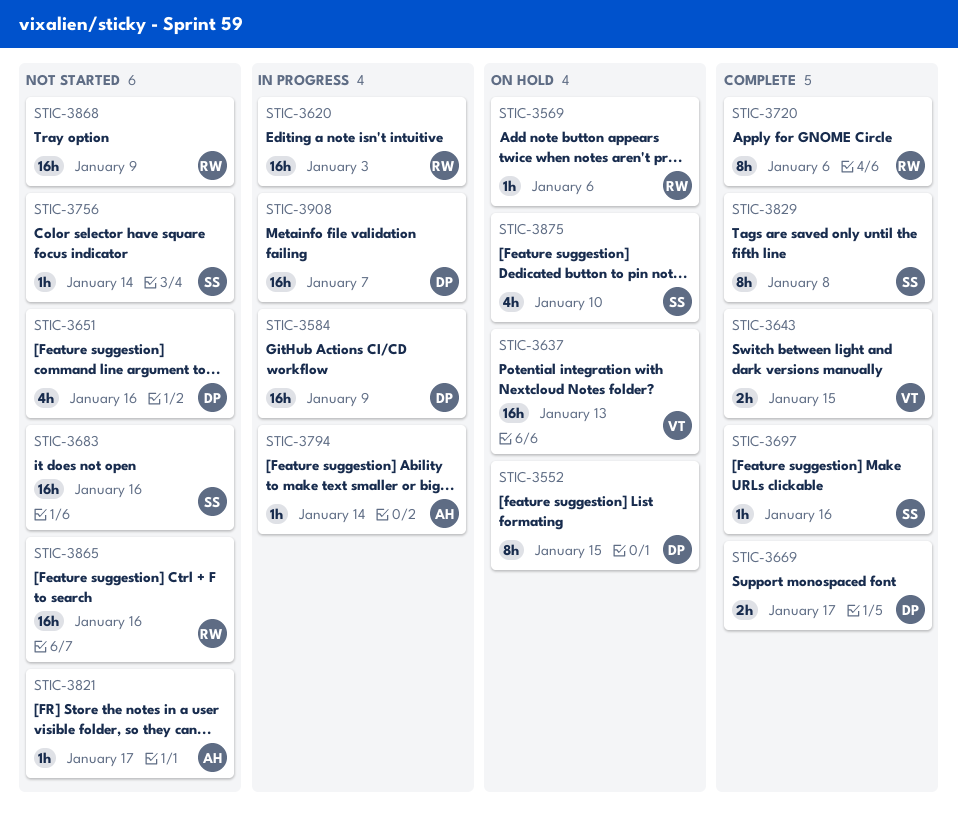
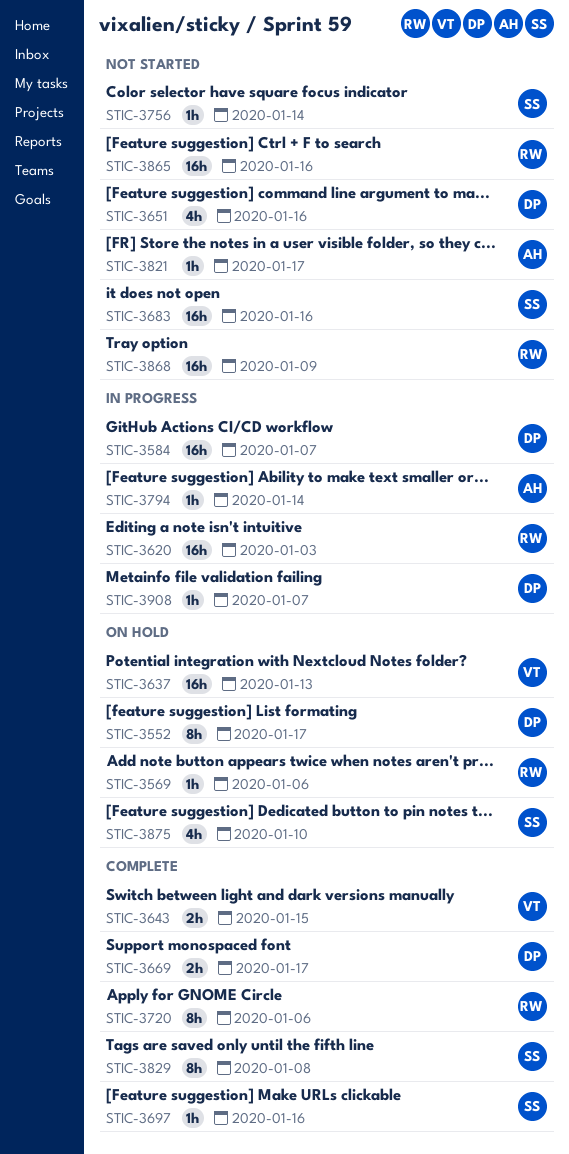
STIC-3552, due: Jan 15 -> Jan 17
STIC-3584, due: Jan 9 -> Jan 7
STIC-3908, estimate: 16h -> 1h

